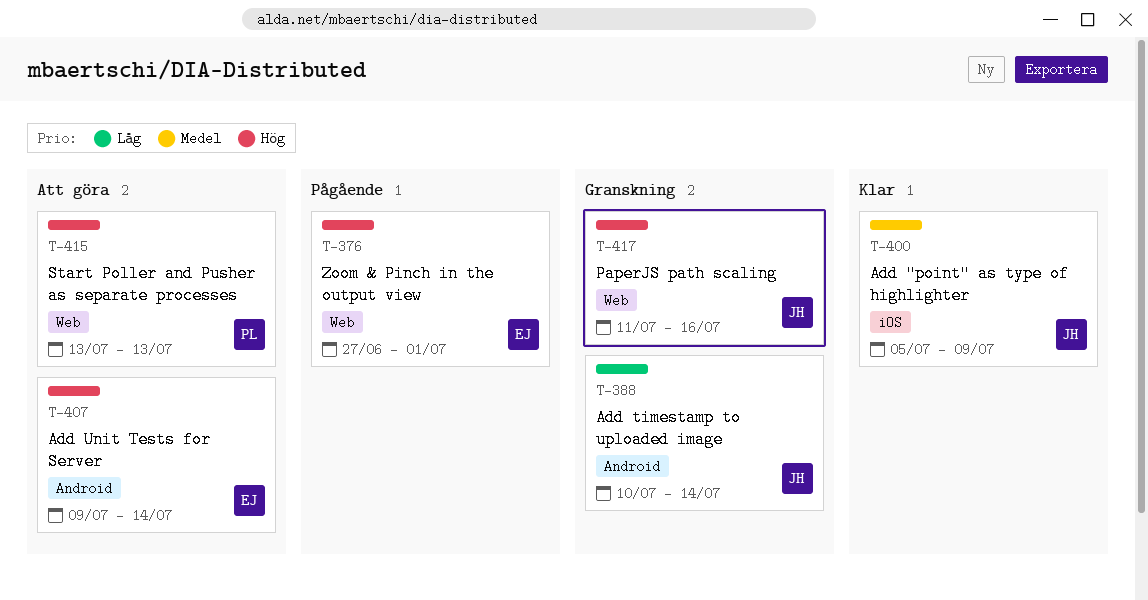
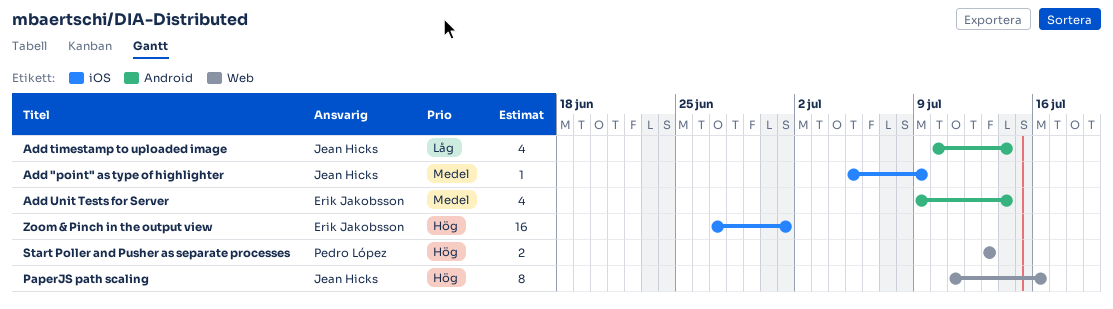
Add Unit Tests for Server, priority: Hög -> Medel
Zoom & Pinch in the output view, label: Web -> iOS

